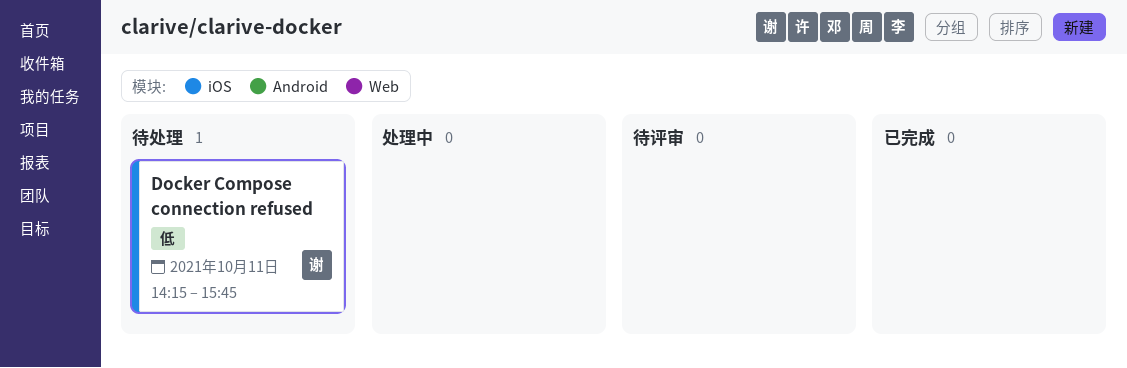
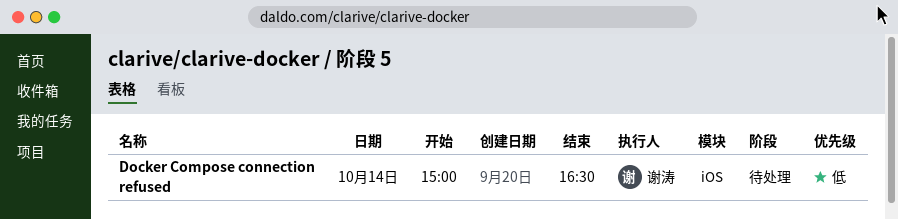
Docker Compose connection refused, day: Oct 11 -> Oct 14
Docker Compose connection refused, begins: 14:15 -> 15:00
Docker Compose connection refused, ends: 15:45 -> 16:30

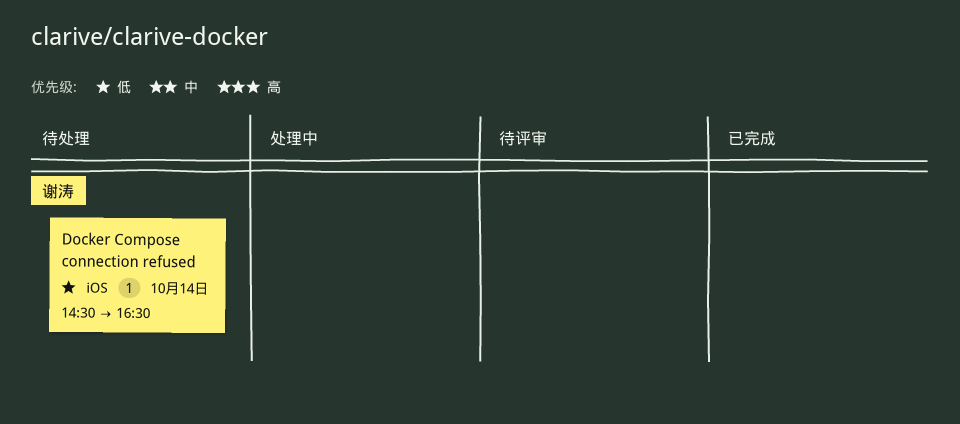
Docker Compose connection refused, begins: 15:00 -> 14:30

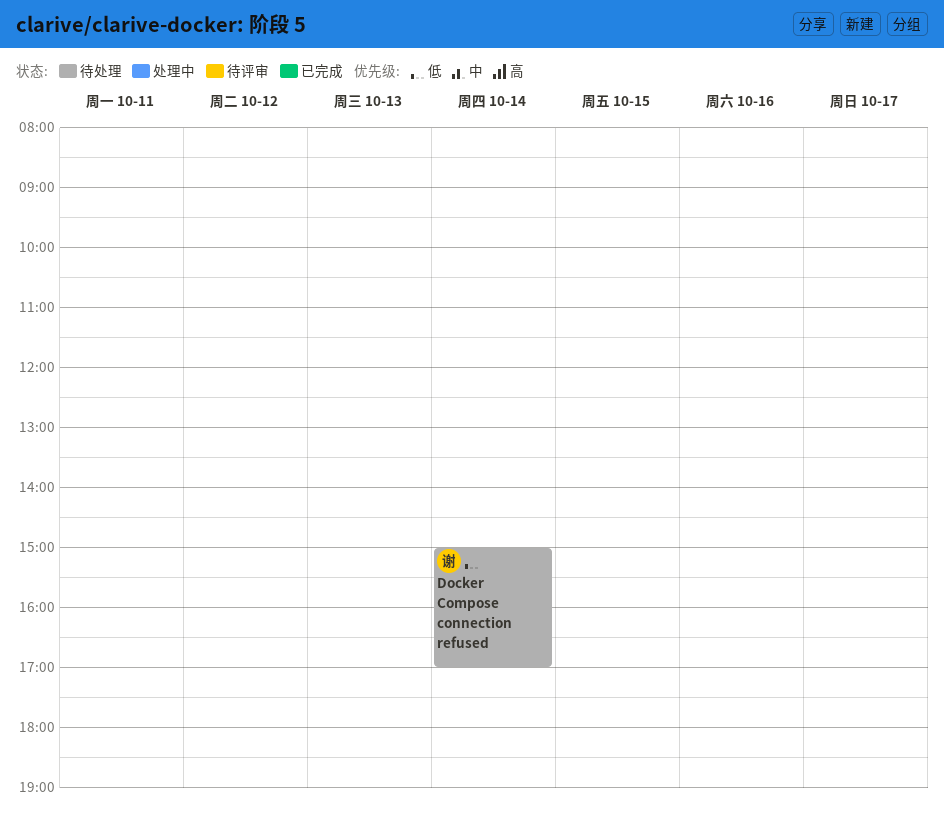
Docker Compose connection refused, begins: 14:30 -> 15:00
Docker Compose connection refused, ends: 16:30 -> 17:00

